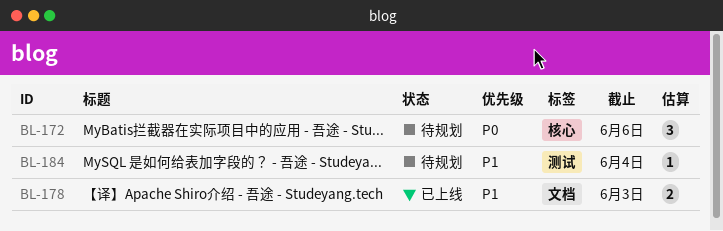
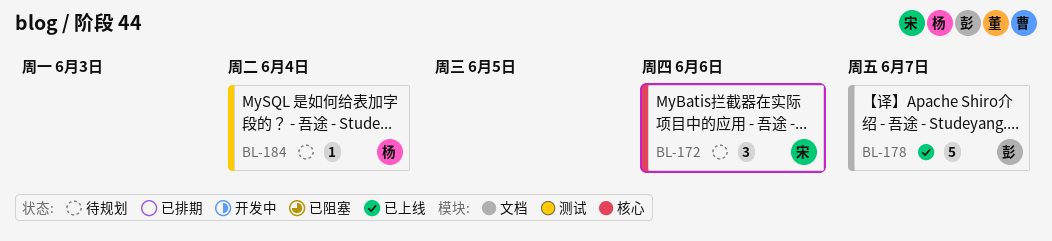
BL-178, estimate: 2 -> 5
BL-178, due: Jun 3 -> Jun 7

